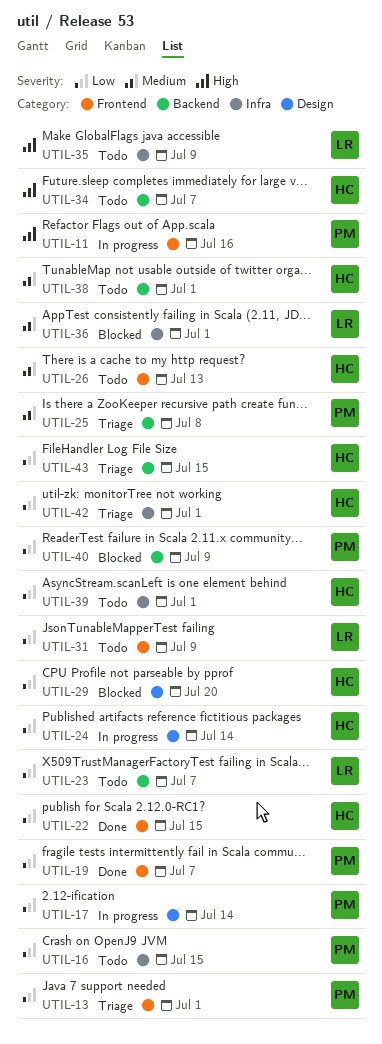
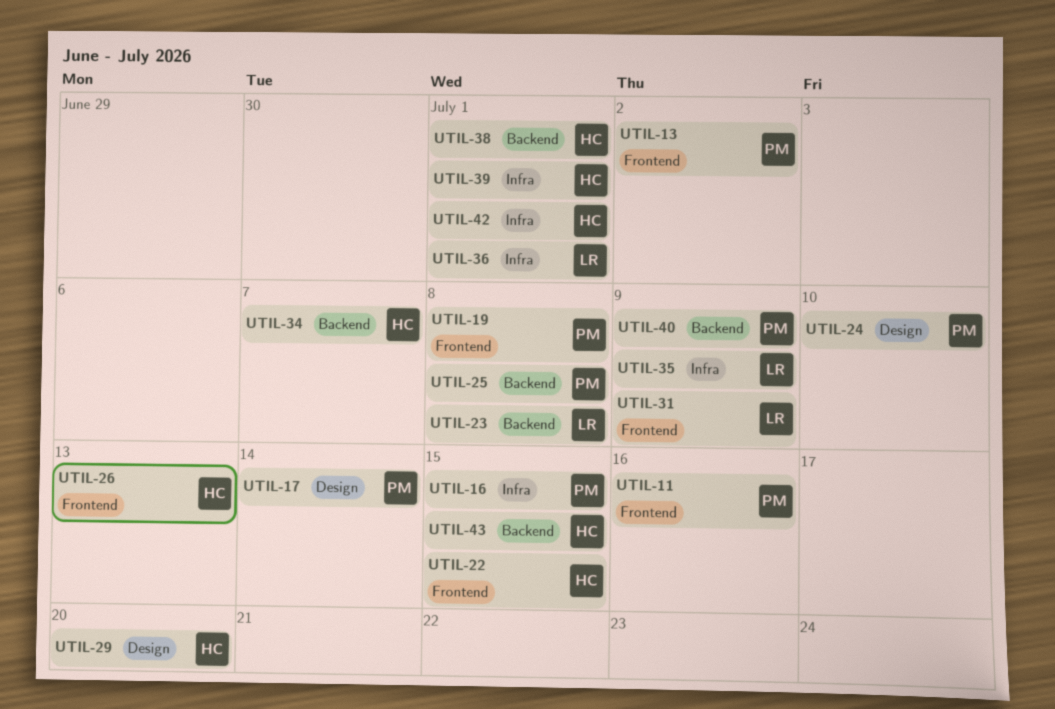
UTIL-13, due: Jul 1 -> Jul 2
UTIL-19, due: Jul 7 -> Jul 8
UTIL-23, due: Jul 7 -> Jul 8
UTIL-24, owner: HC -> PM
UTIL-24, due: Jul 14 -> Jul 10

